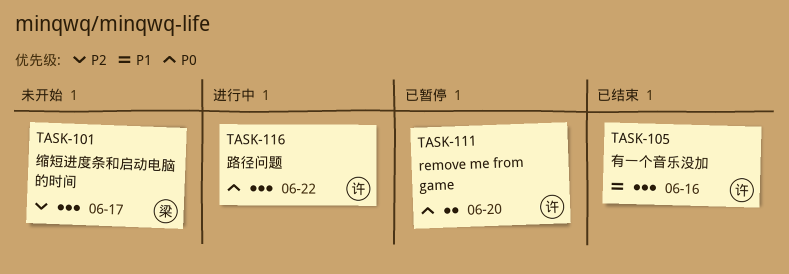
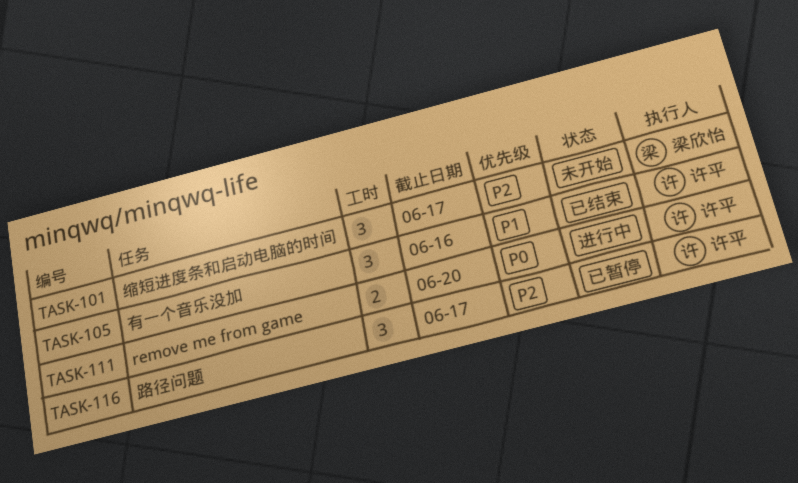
TASK-111, status: 已暂停 -> 进行中
TASK-116, status: 进行中 -> 已暂停
TASK-116, priority: P0 -> P2
TASK-116, due: Jun 22 -> Jun 17

